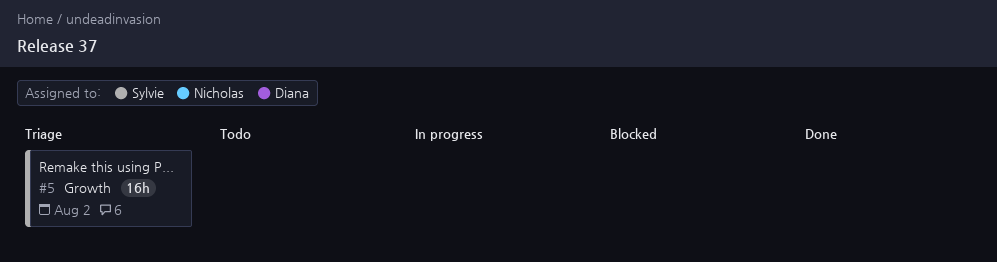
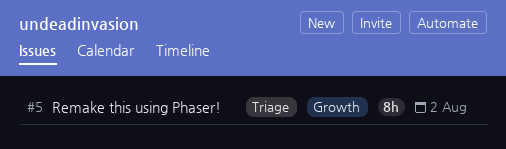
#5, estimate: 16h -> 8h

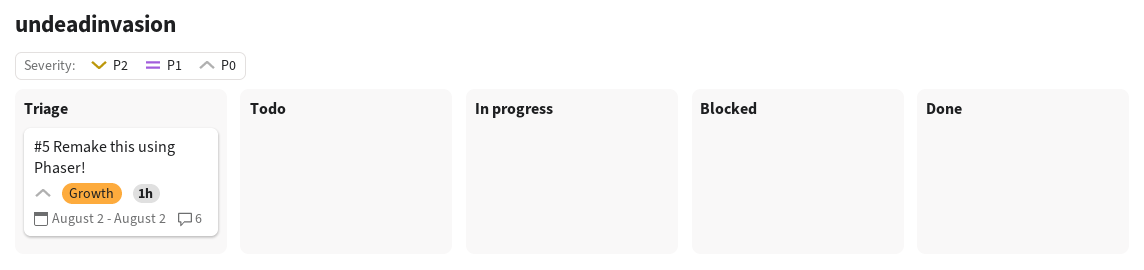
#5, estimate: 8h -> 1h

